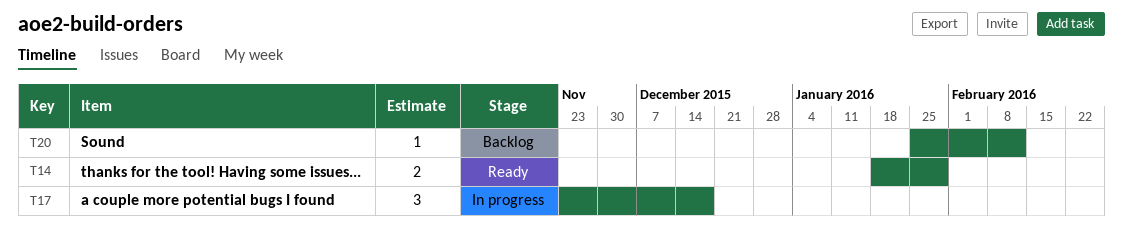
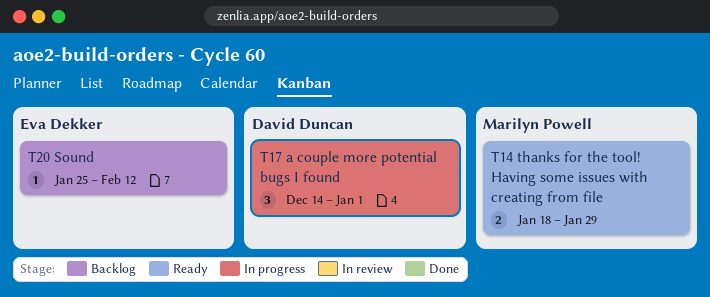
T17, start: Nov 23 -> Dec 14
T17, due: Dec 18 -> Jan 1

